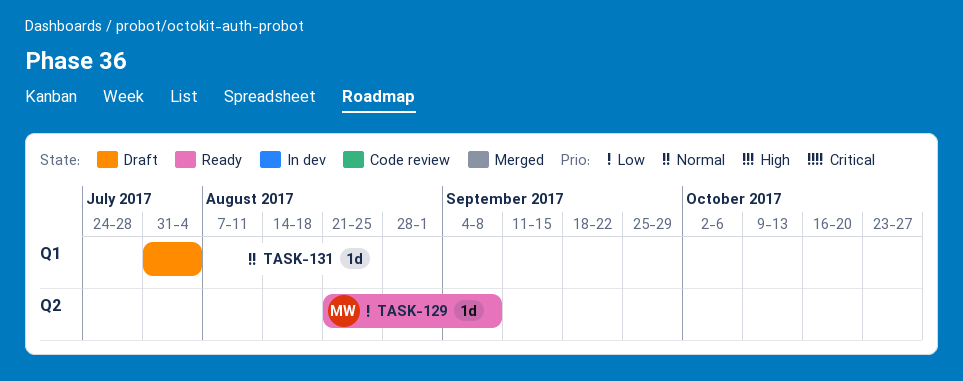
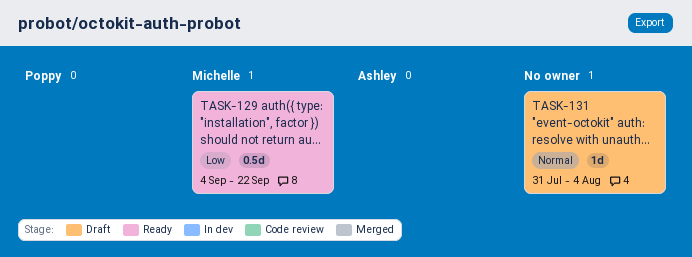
TASK-129, estimate: 1d -> 0.5d
TASK-129, start: Aug 21 -> Sep 4
TASK-129, due: Sep 8 -> Sep 22

